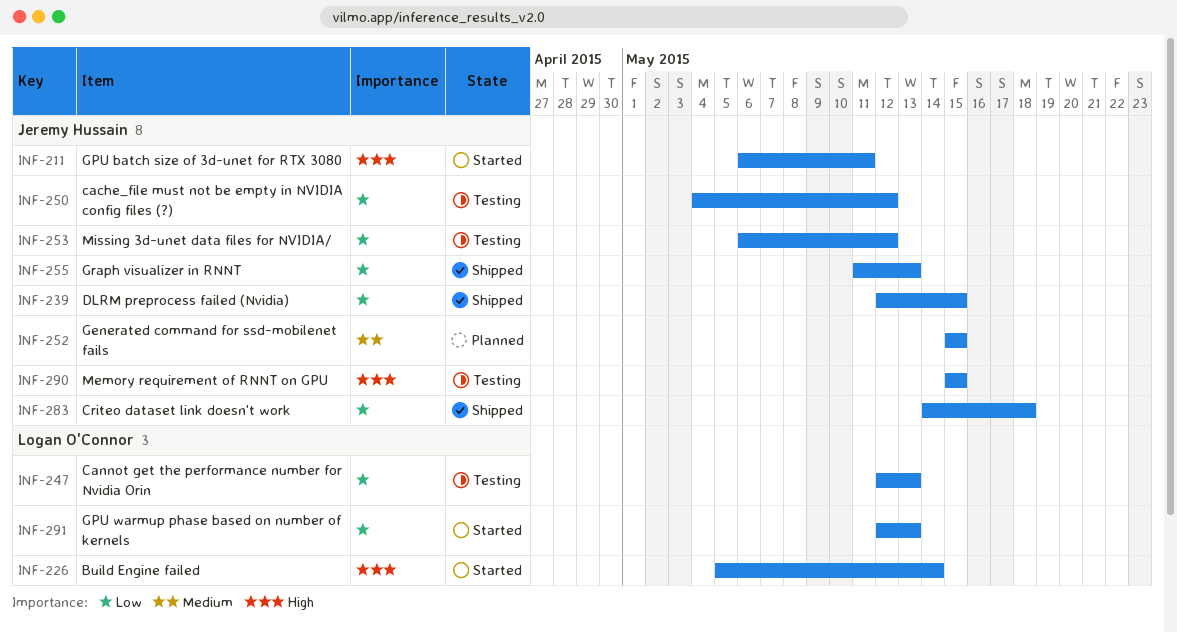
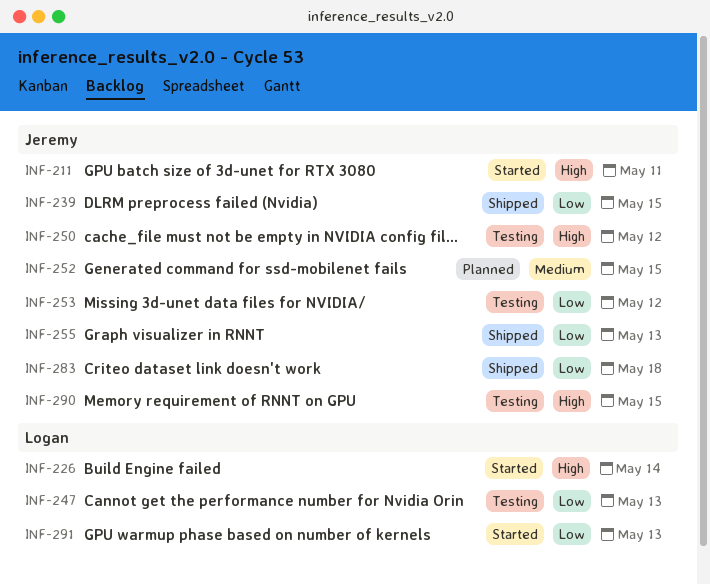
INF-250, priority: Low -> High

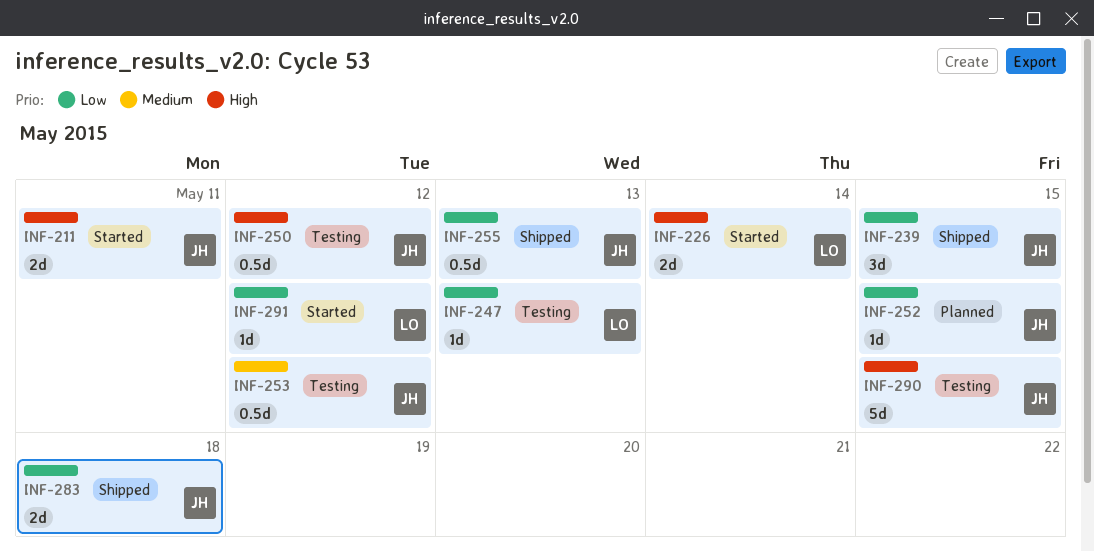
INF-252, priority: Medium -> Low
INF-253, priority: Low -> Medium
INF-291, due: May 13 -> May 12

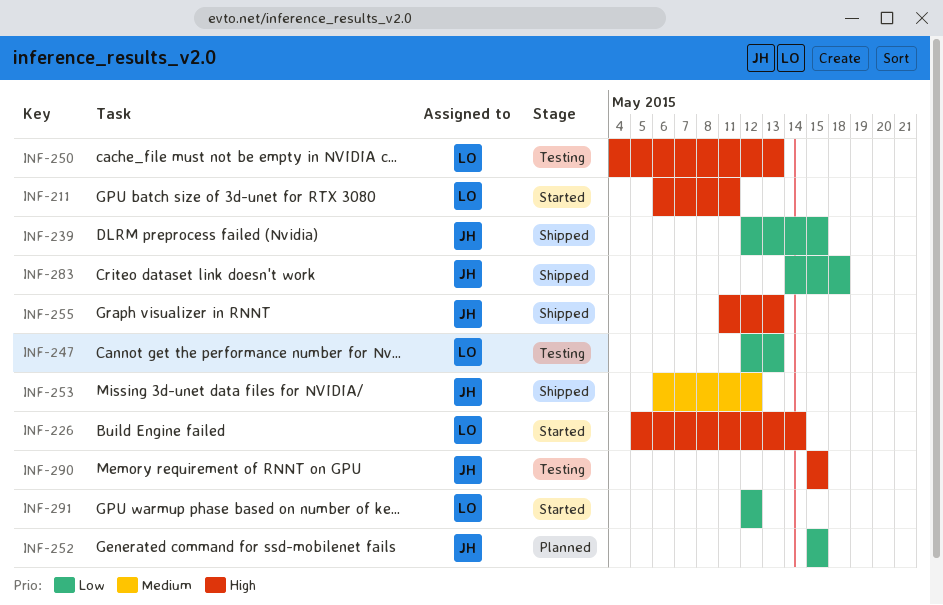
INF-211, owner: JH -> LO
INF-250, owner: JH -> LO
INF-250, due: May 12 -> May 13
INF-253, status: Testing -> Shipped
INF-255, priority: Low -> High

